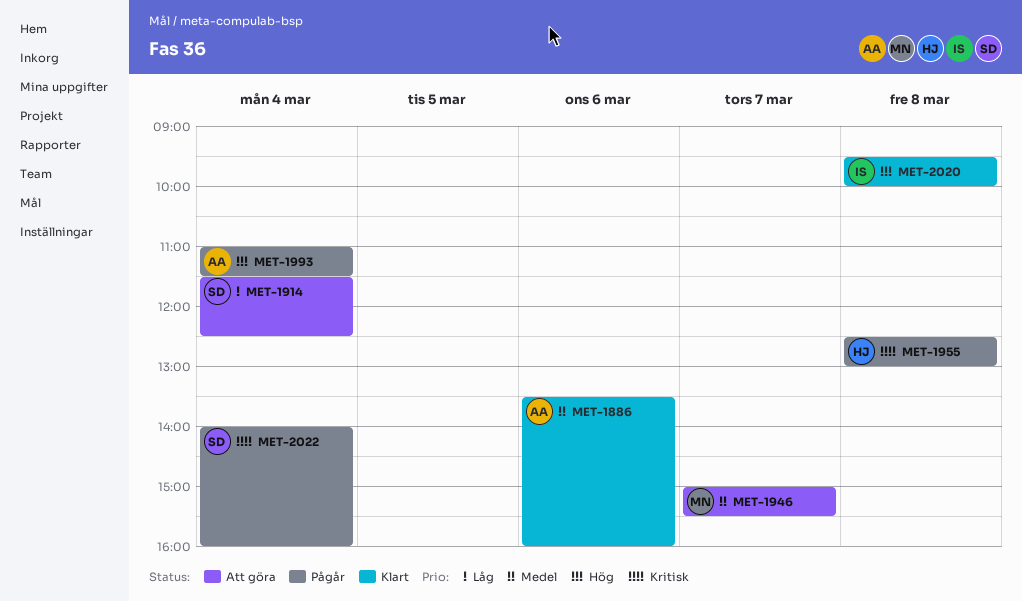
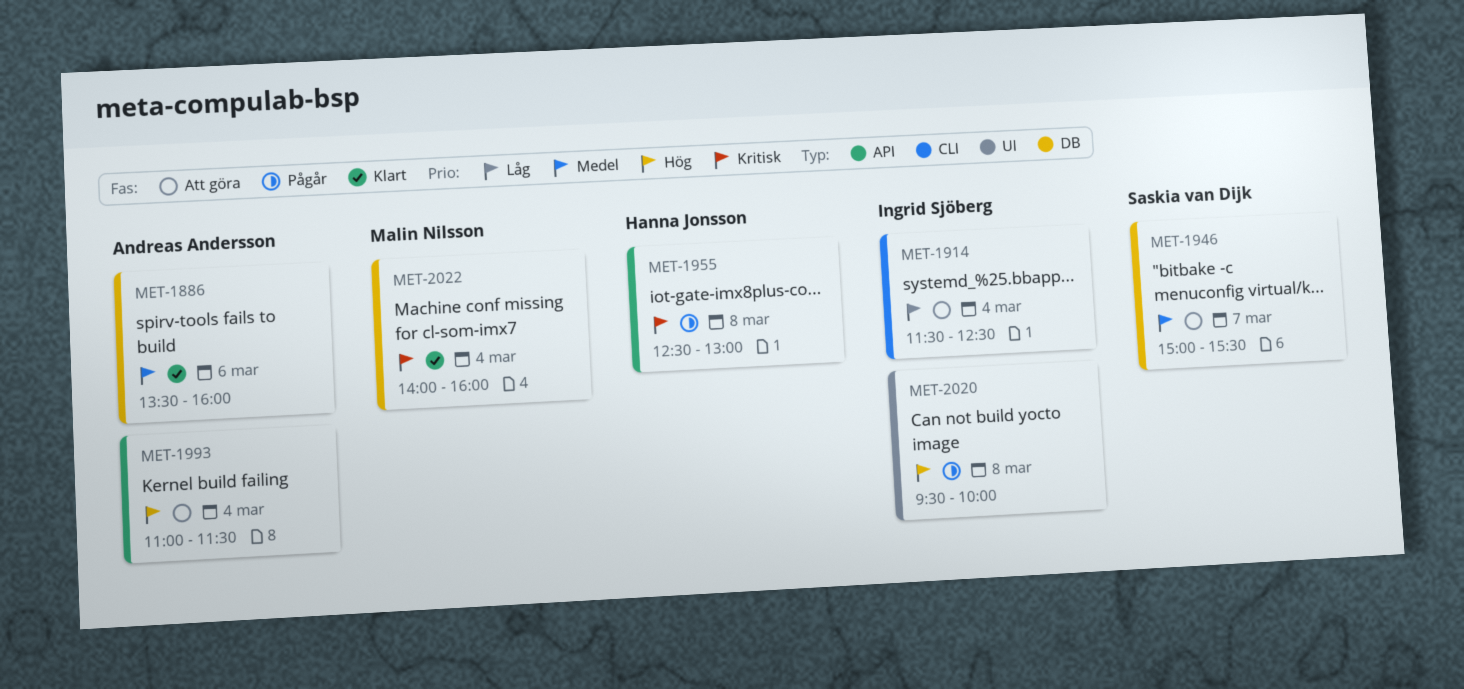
MET-1914, owner: Saskia van Dijk -> Ingrid Sjöberg
MET-1946, owner: Malin Nilsson -> Saskia van Dijk
MET-1993, status: Pågår -> Att göra
MET-2020, status: Klart -> Pågår
MET-2022, status: Pågår -> Klart
MET-2022, owner: Saskia van Dijk -> Malin Nilsson

